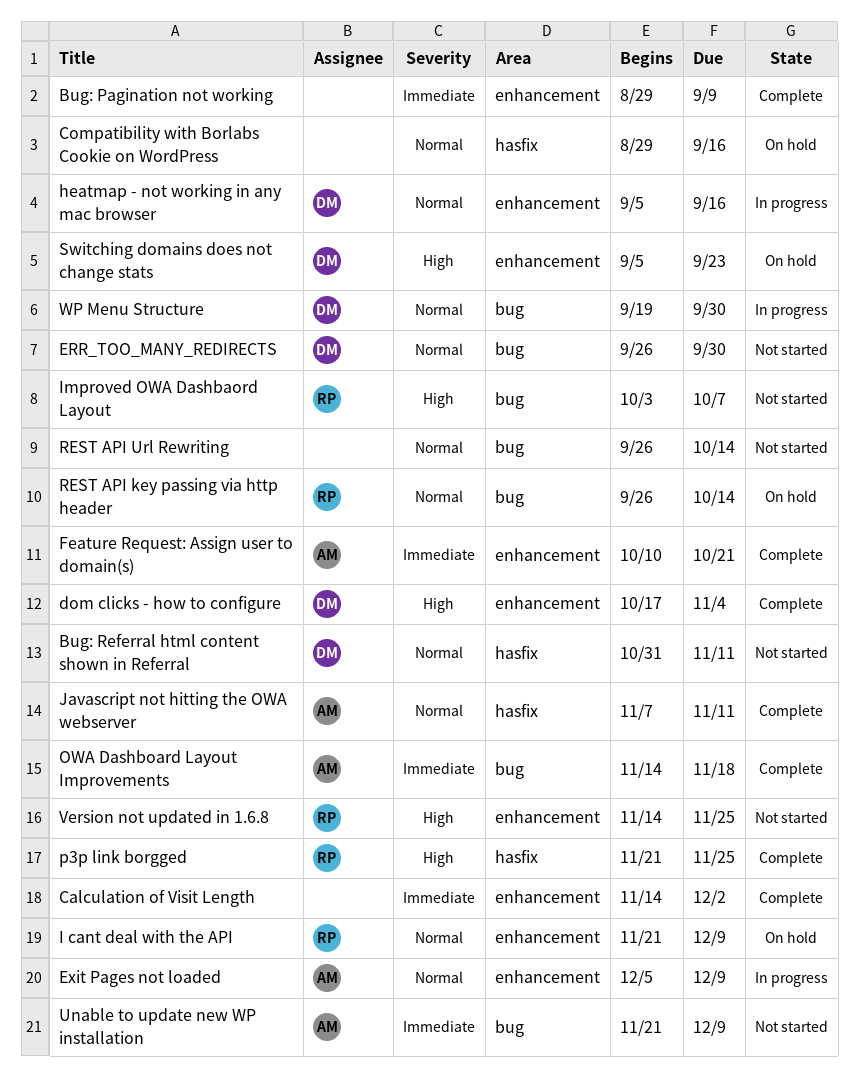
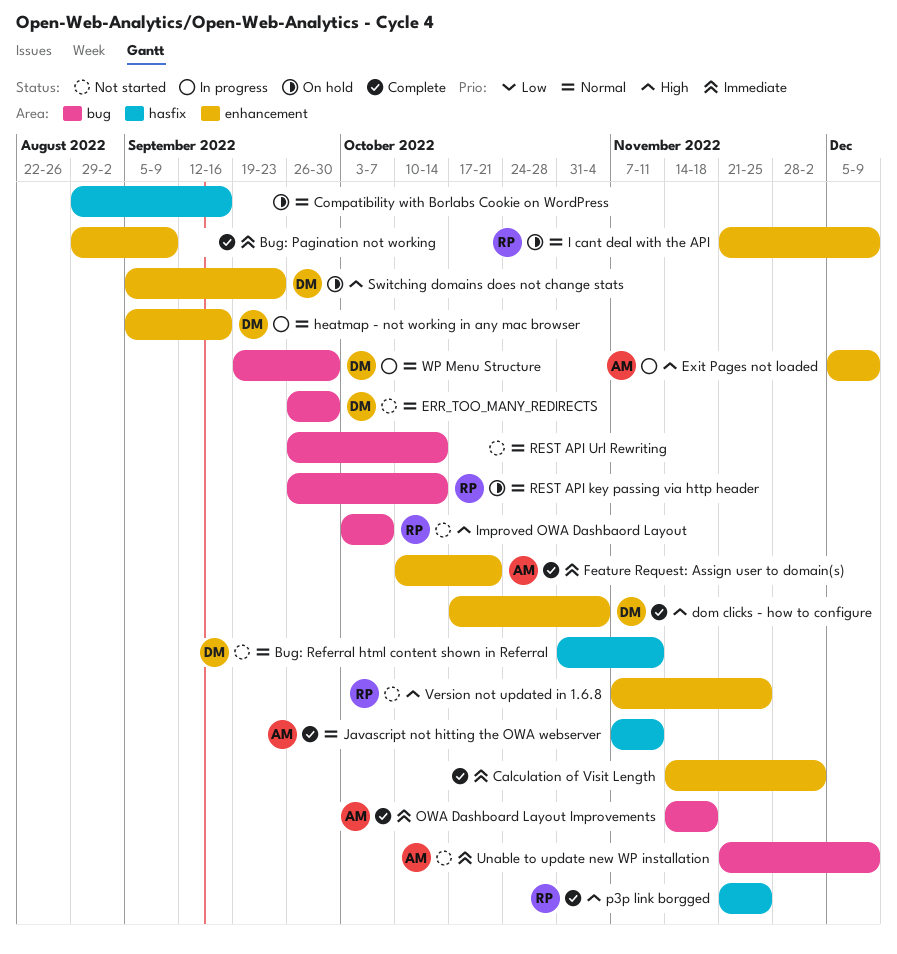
Exit Pages not loaded, priority: Normal -> High
Version not updated in 1.6.8, start: Nov 14 -> Nov 7

